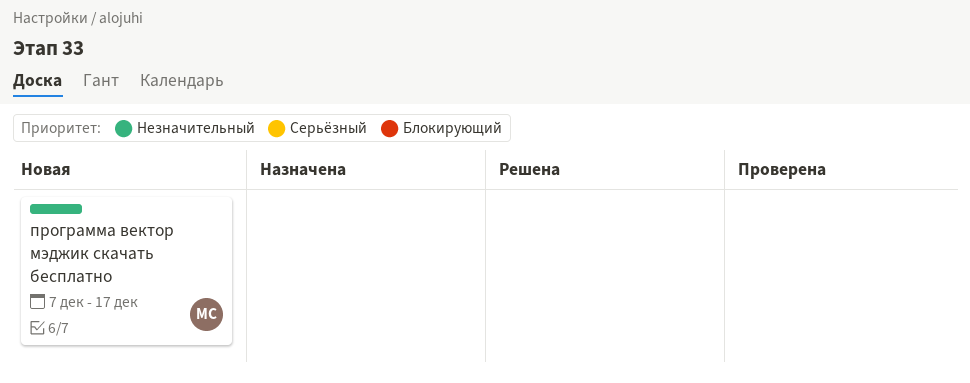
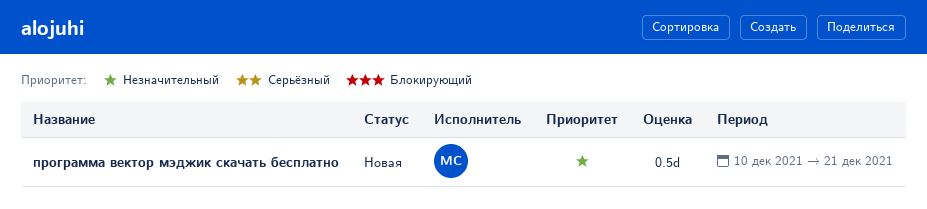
программа вектор мэджик скачать бесплатно, start: Dec 7 -> Dec 10
программа вектор мэджик скачать бесплатно, due: Dec 17 -> Dec 21

